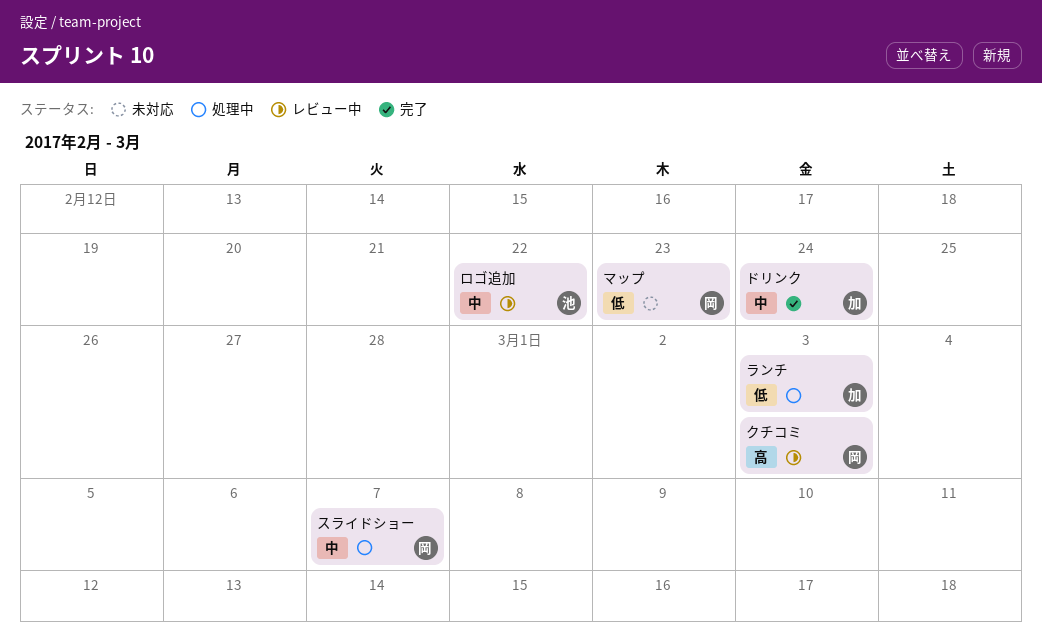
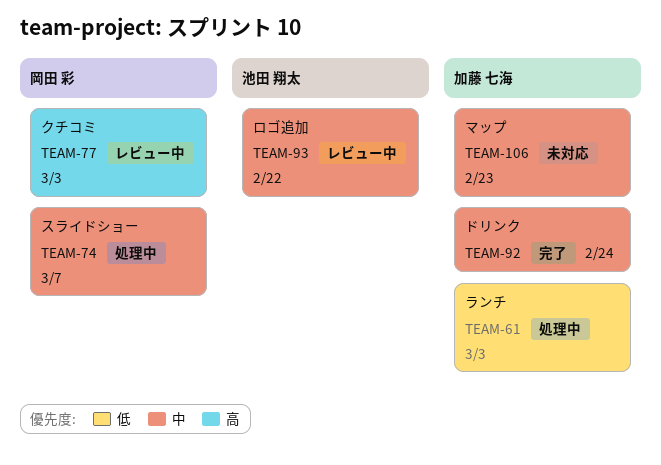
マップ, owner: 岡田 彩 -> 加藤 七海
マップ, priority: 低 -> 中

